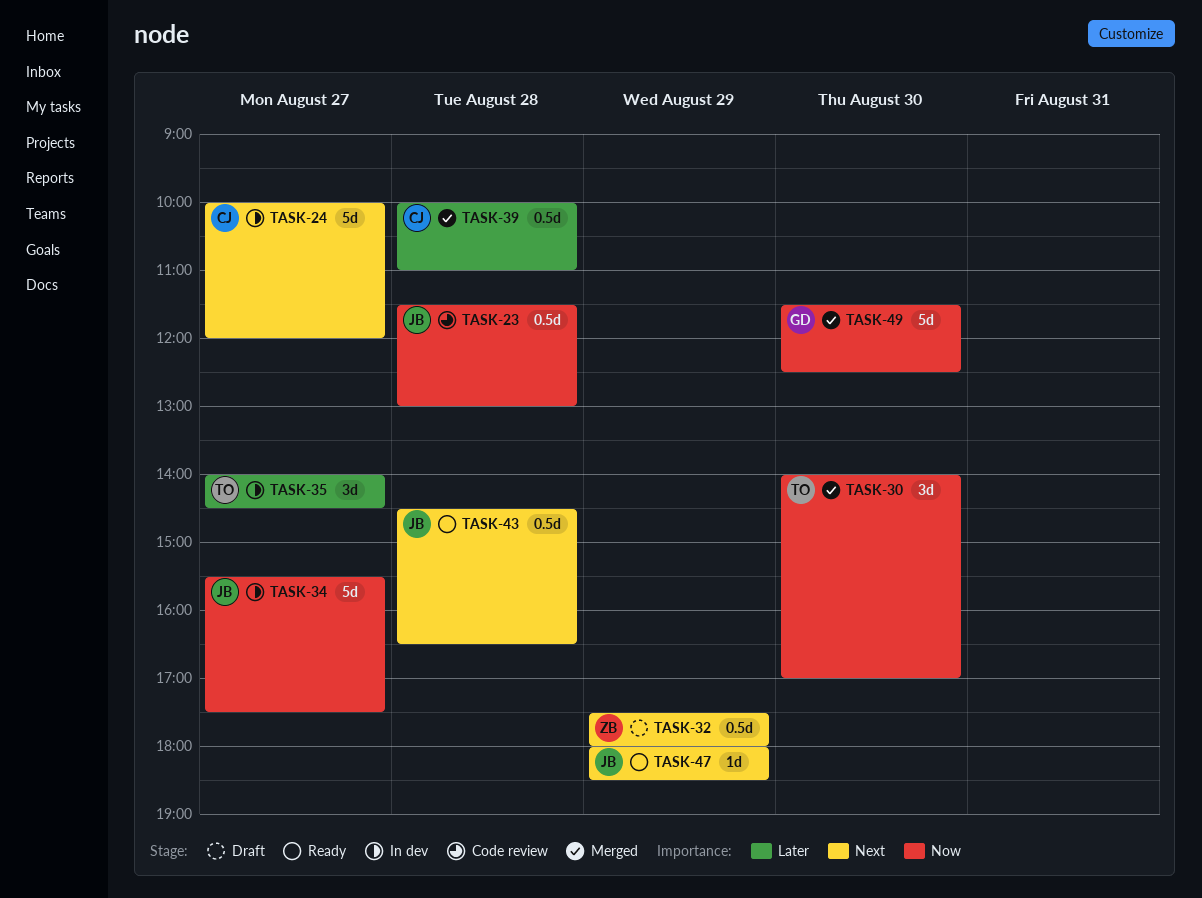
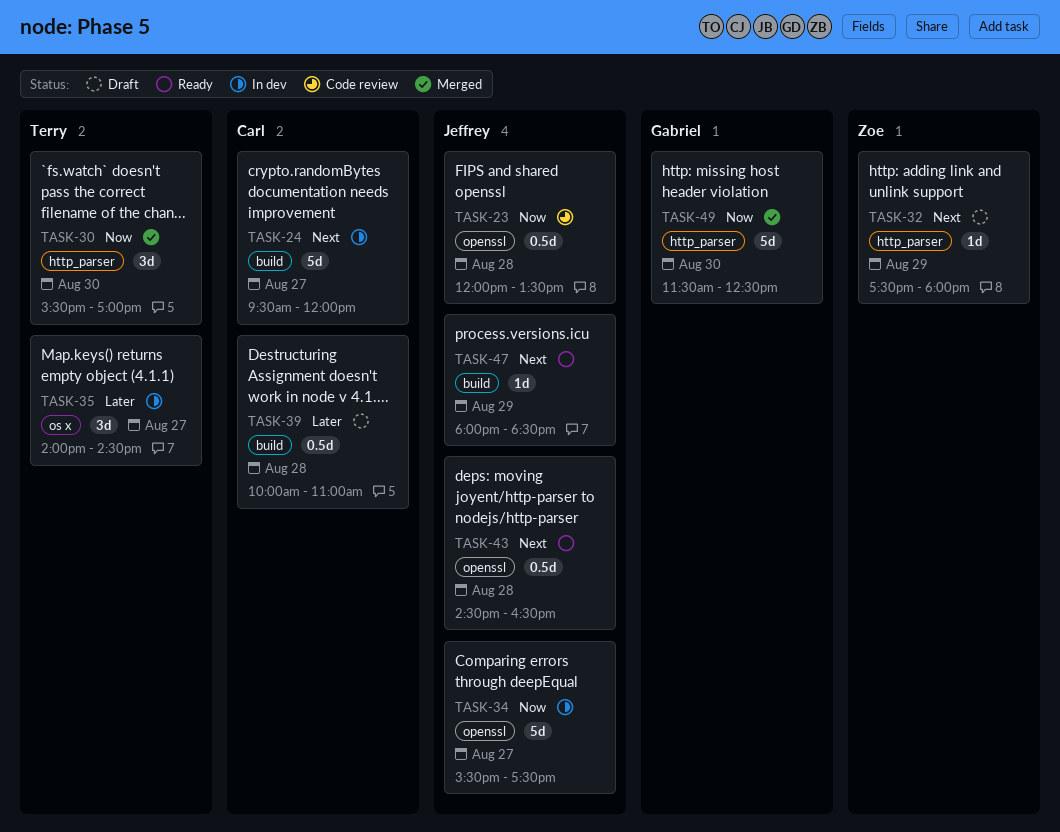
TASK-23, begins: 11:30 -> 12:00
TASK-23, ends: 13:00 -> 13:30
TASK-24, begins: 10:00 -> 09:30
TASK-30, begins: 14:00 -> 15:30
TASK-32, estimate: 0.5d -> 1d
TASK-39, status: Merged -> Draft

